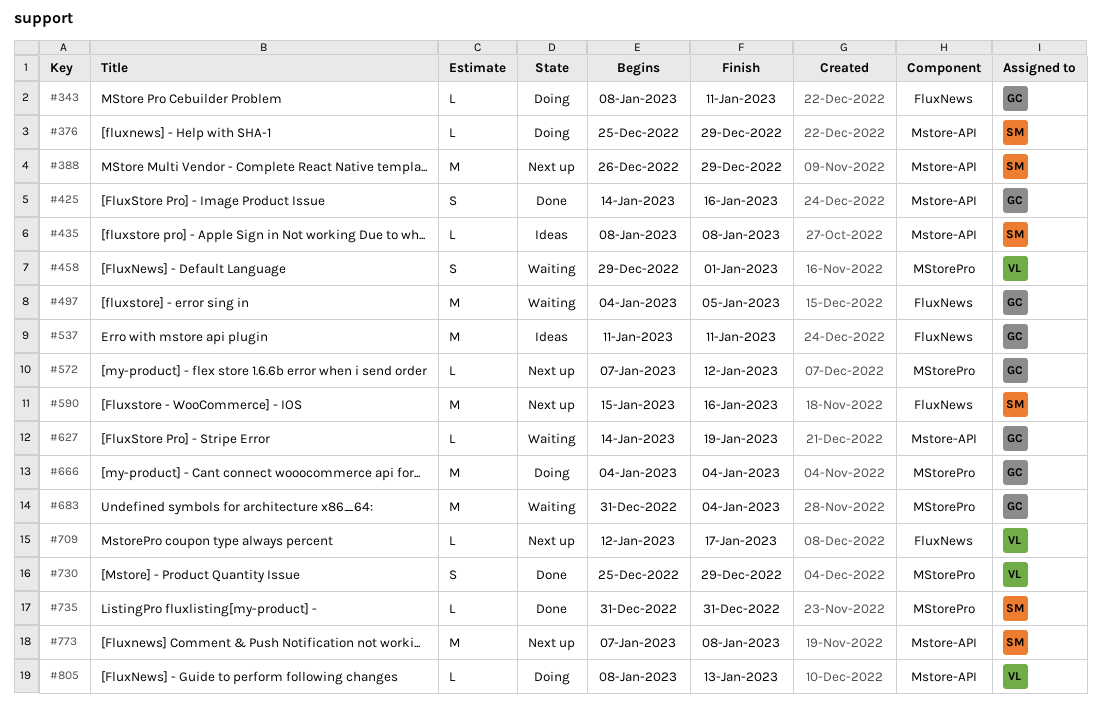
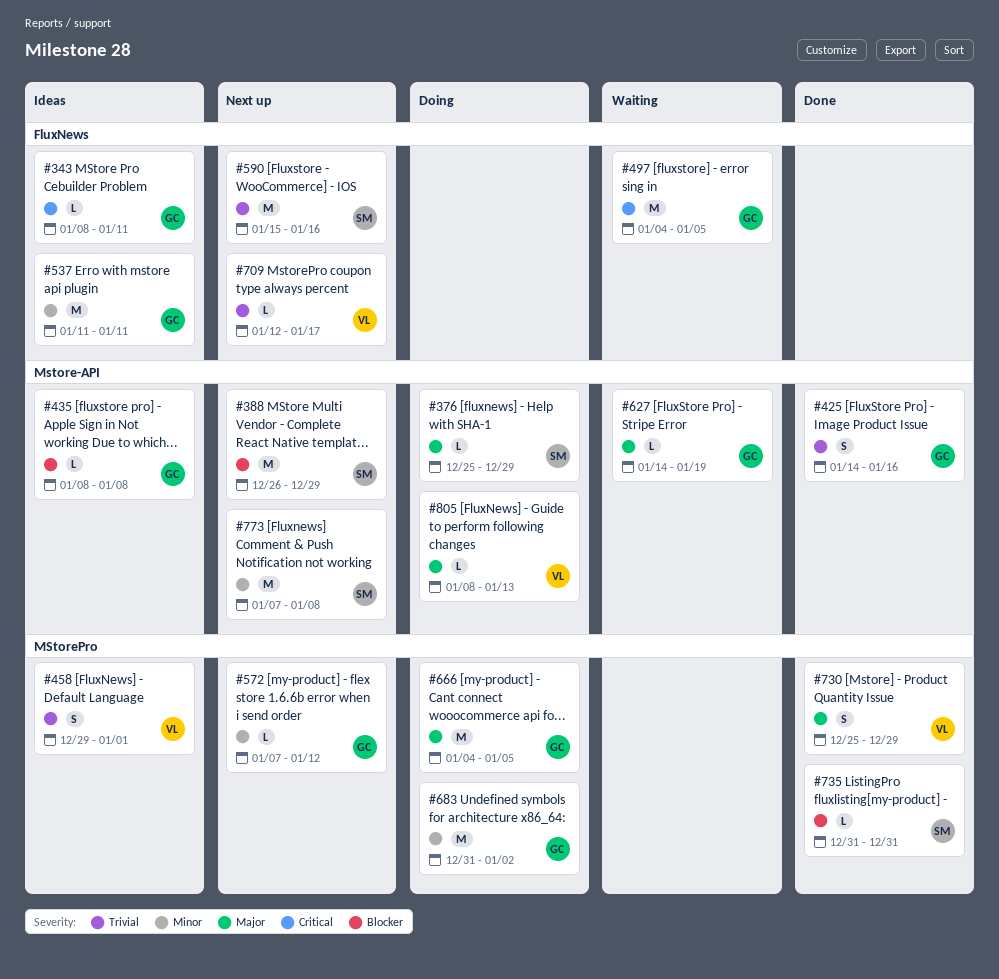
#343, status: Doing -> Ideas
#435, owner: SM -> GC
#458, status: Waiting -> Ideas
#666, due: Jan 4 -> Jan 5
#683, status: Waiting -> Doing
#683, due: Jan 4 -> Jan 2

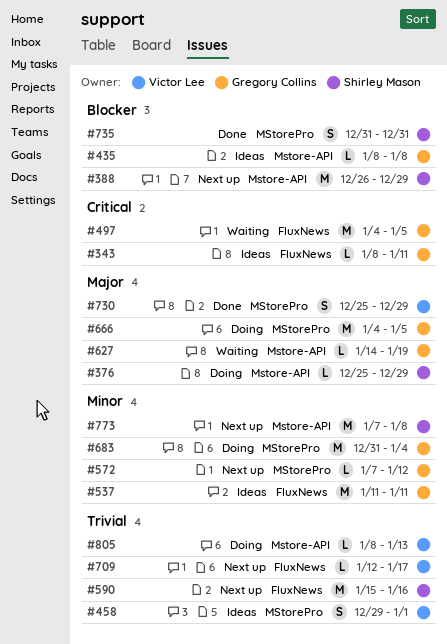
#425: present -> none
#683, due: Jan 2 -> Jan 4
#735, estimate: L -> S
#805, priority: Major -> Trivial

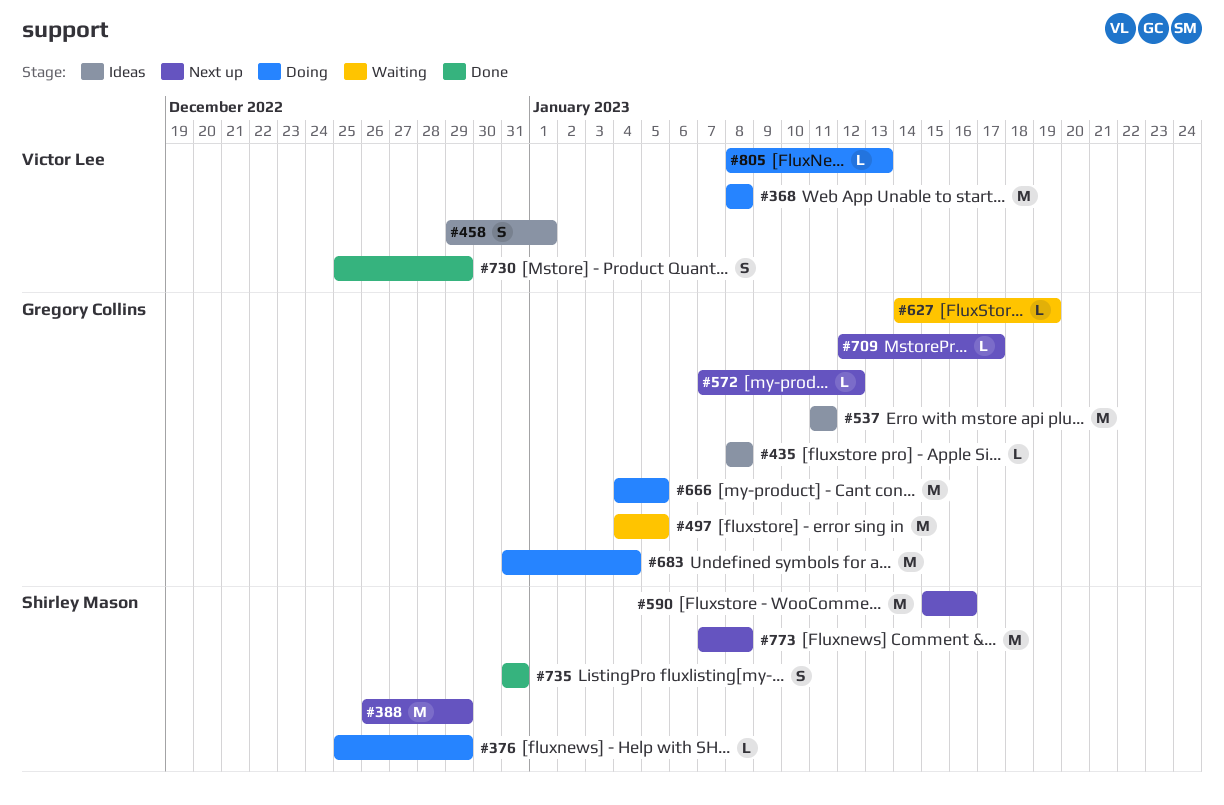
#343: present -> none
#368: none -> present
#709, owner: Victor Lee -> Gregory Collins

